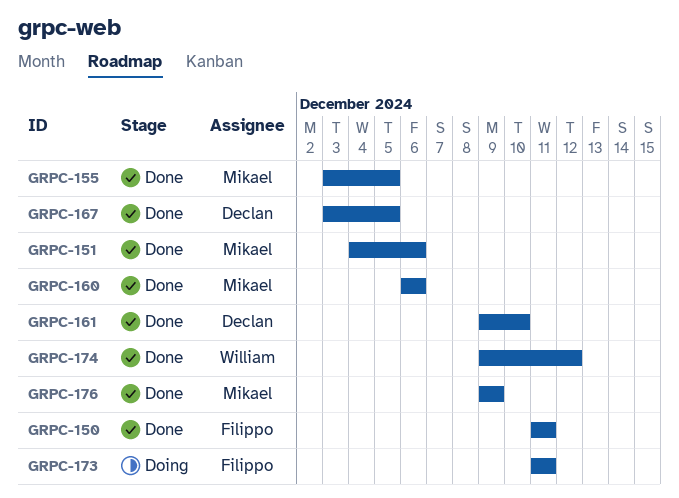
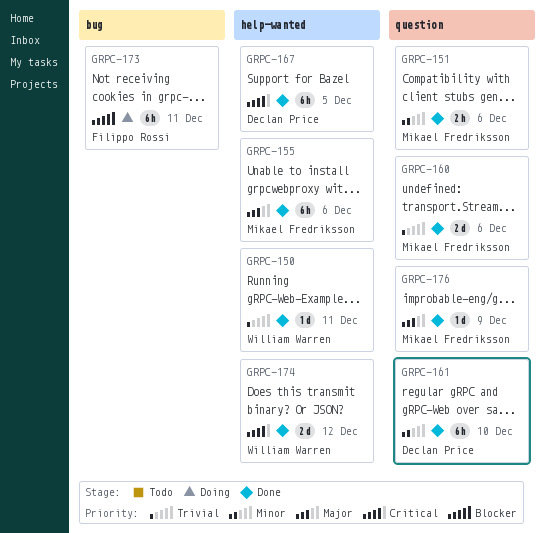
GRPC-150, owner: Filippo Rossi -> William Warren
GRPC-155, due: Dec 5 -> Dec 6

